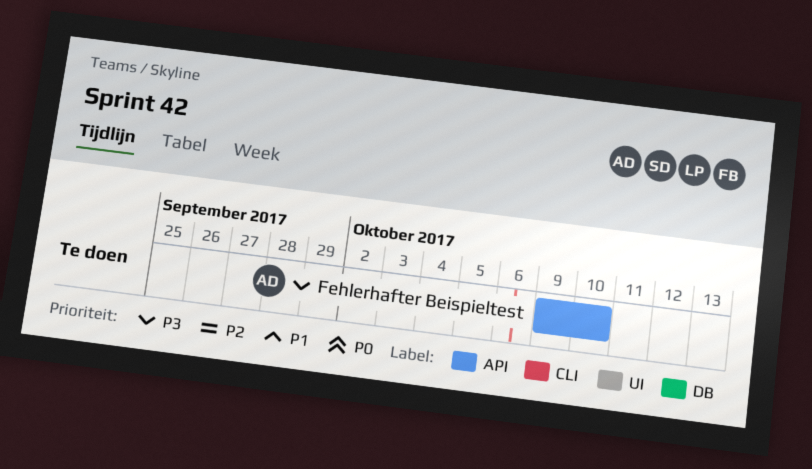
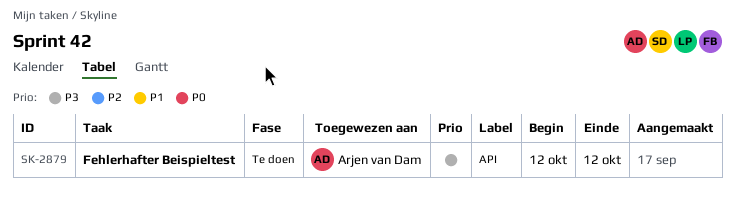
Fehlerhafter Beispieltest, start: Oct 9 -> Oct 12
Fehlerhafter Beispieltest, due: Oct 10 -> Oct 12

